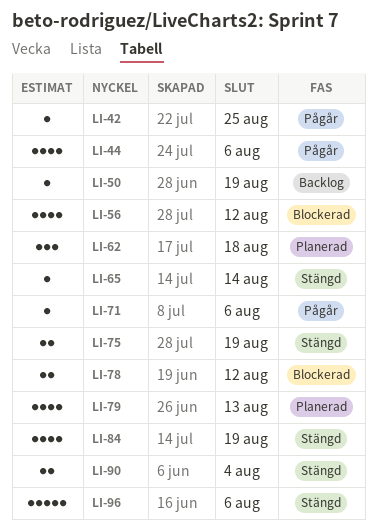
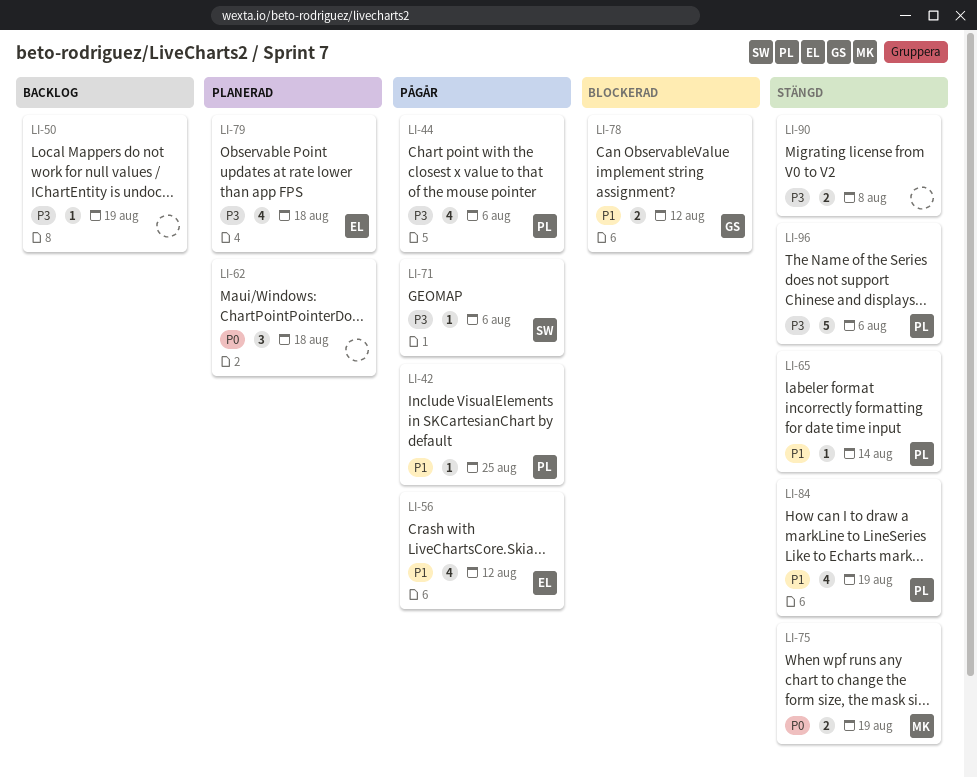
LI-56, status: Blockerad -> Pågår
LI-79, due: Aug 13 -> Aug 18
LI-90, due: Aug 4 -> Aug 8

